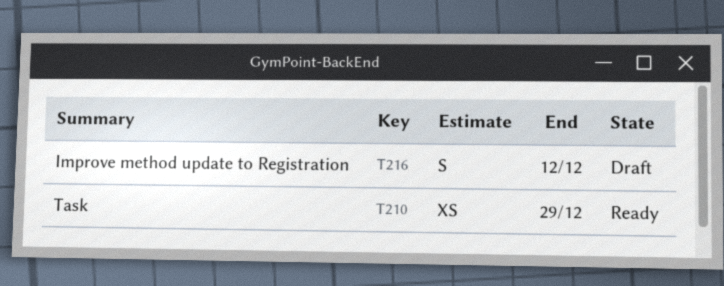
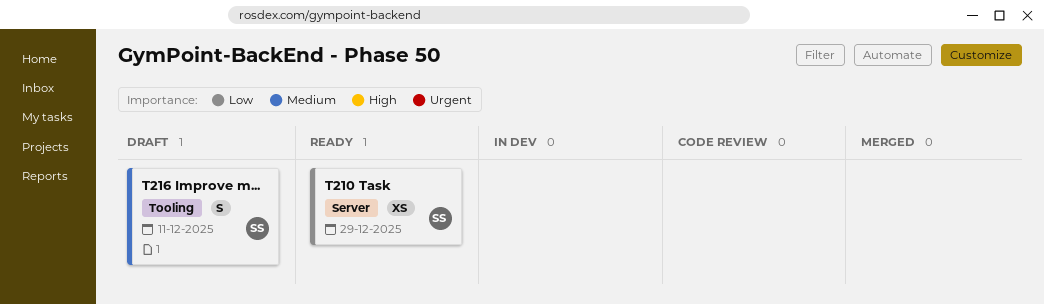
T216, due: Dec 12 -> Dec 11

